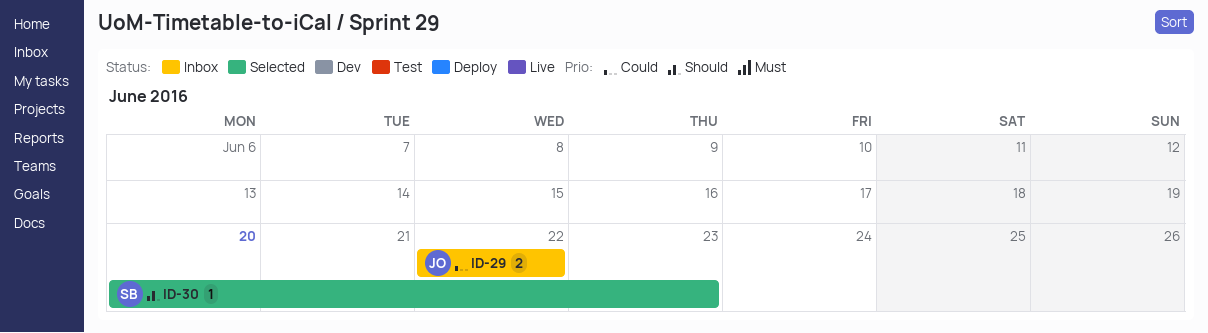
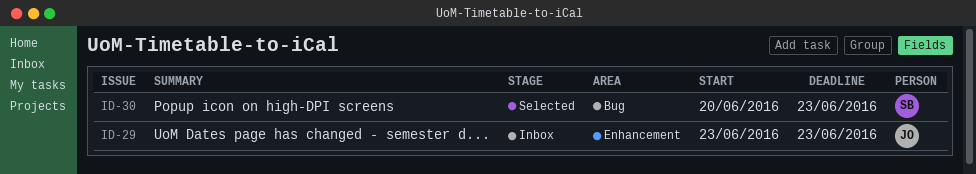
ID-29, start: Jun 22 -> Jun 23
ID-29, due: Jun 22 -> Jun 23

